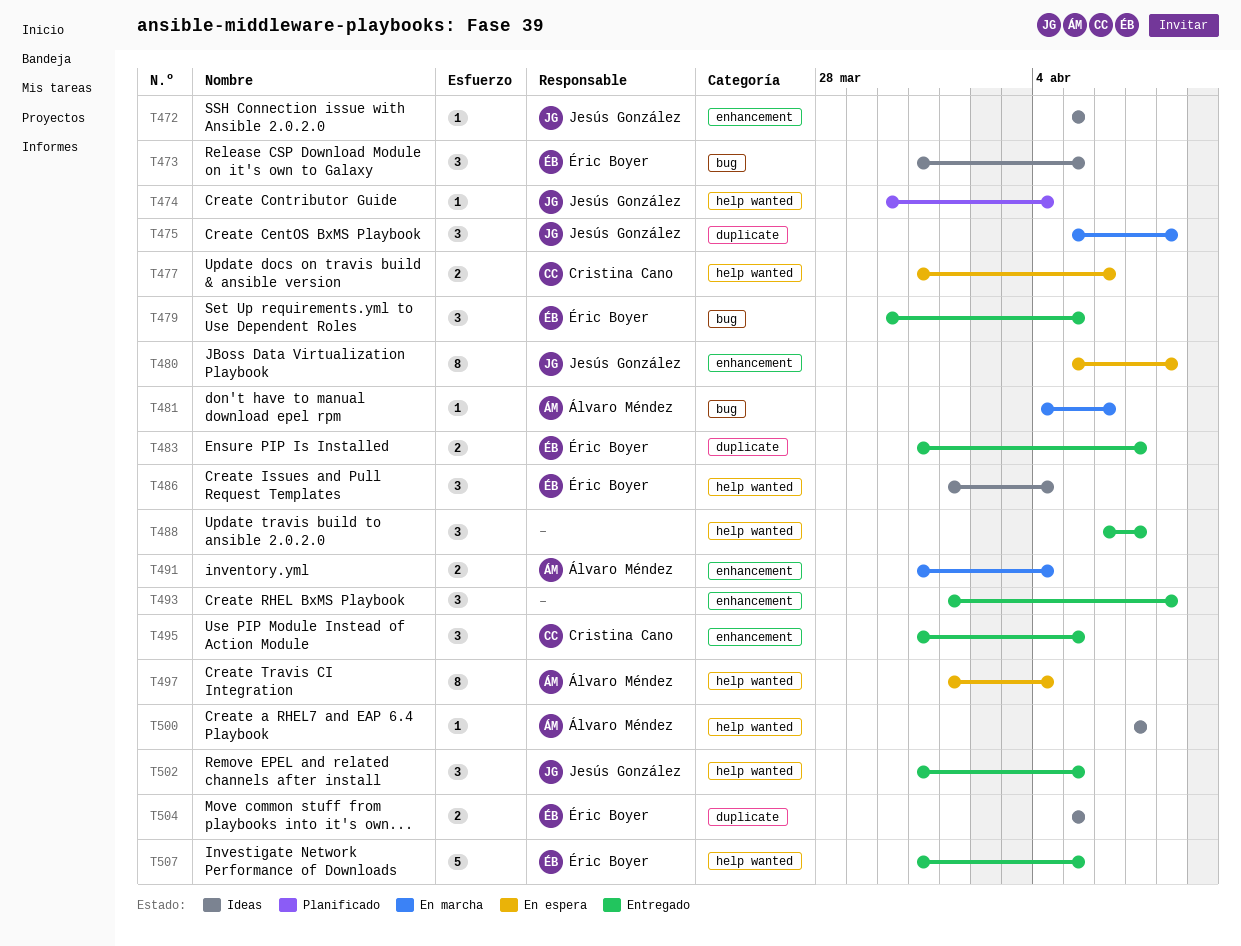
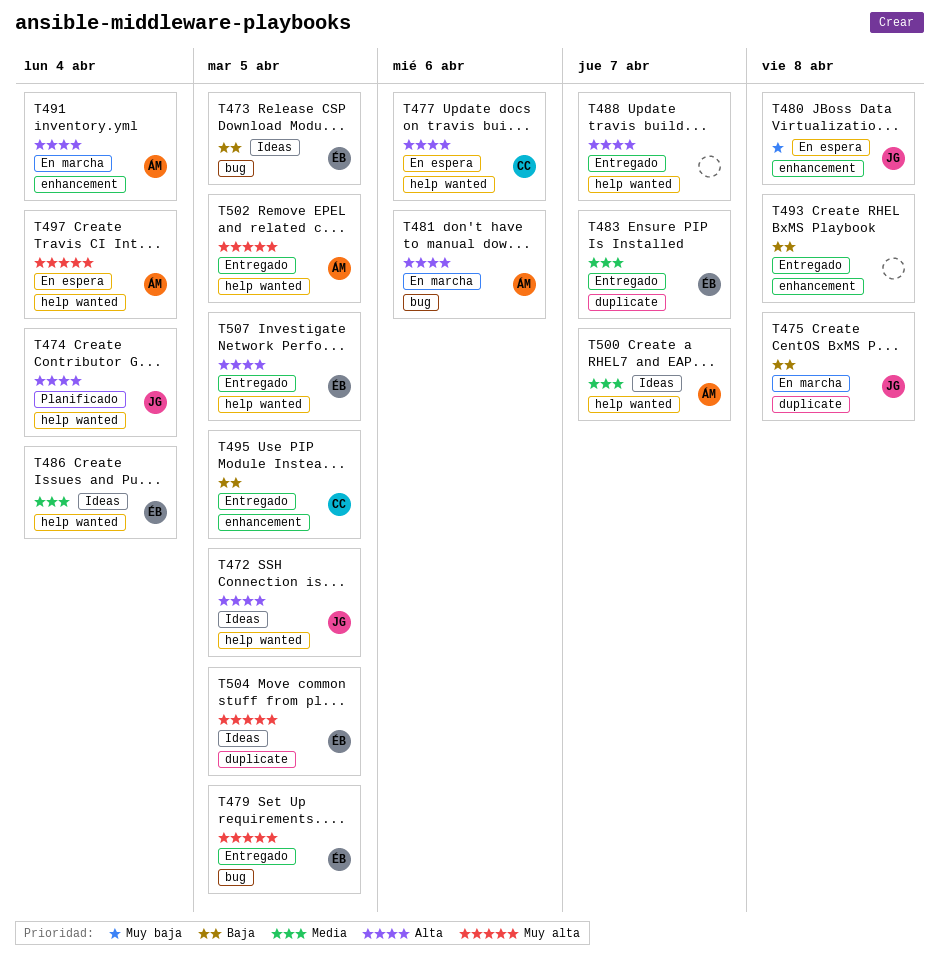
T472, label: enhancement -> help wanted
T502, owner: Jesús González -> Álvaro Méndez

